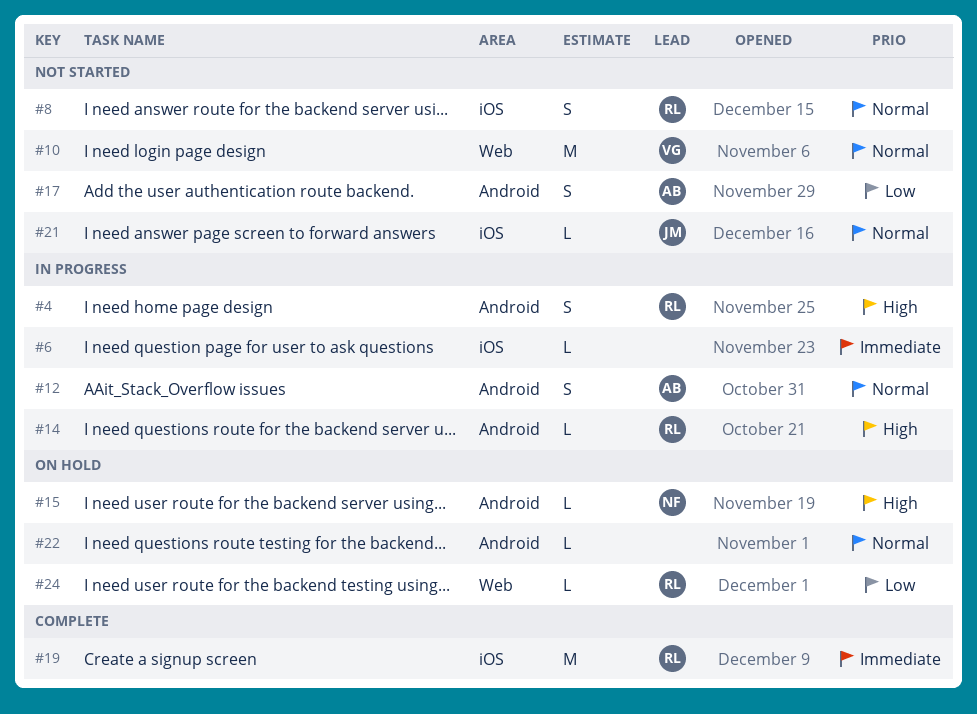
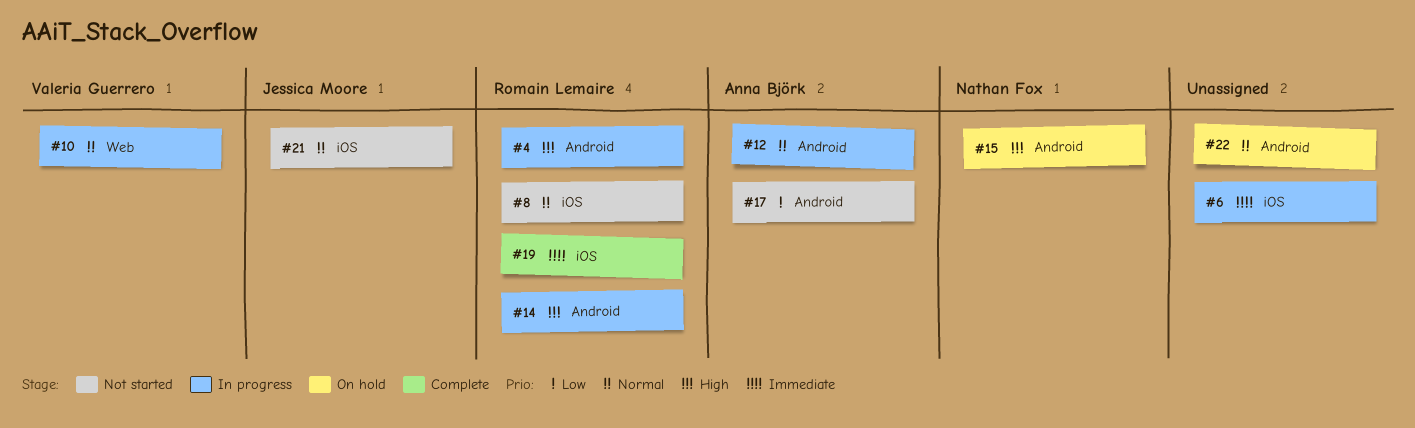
#10, status: Not started -> In progress
#24: present -> none

